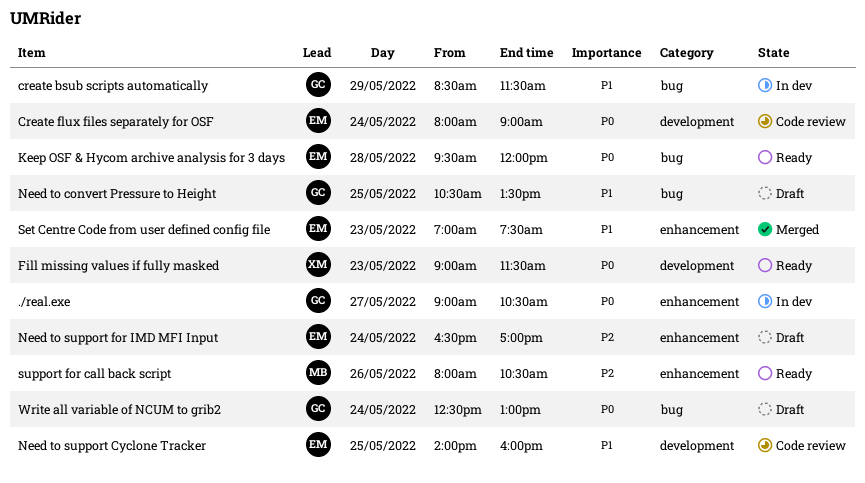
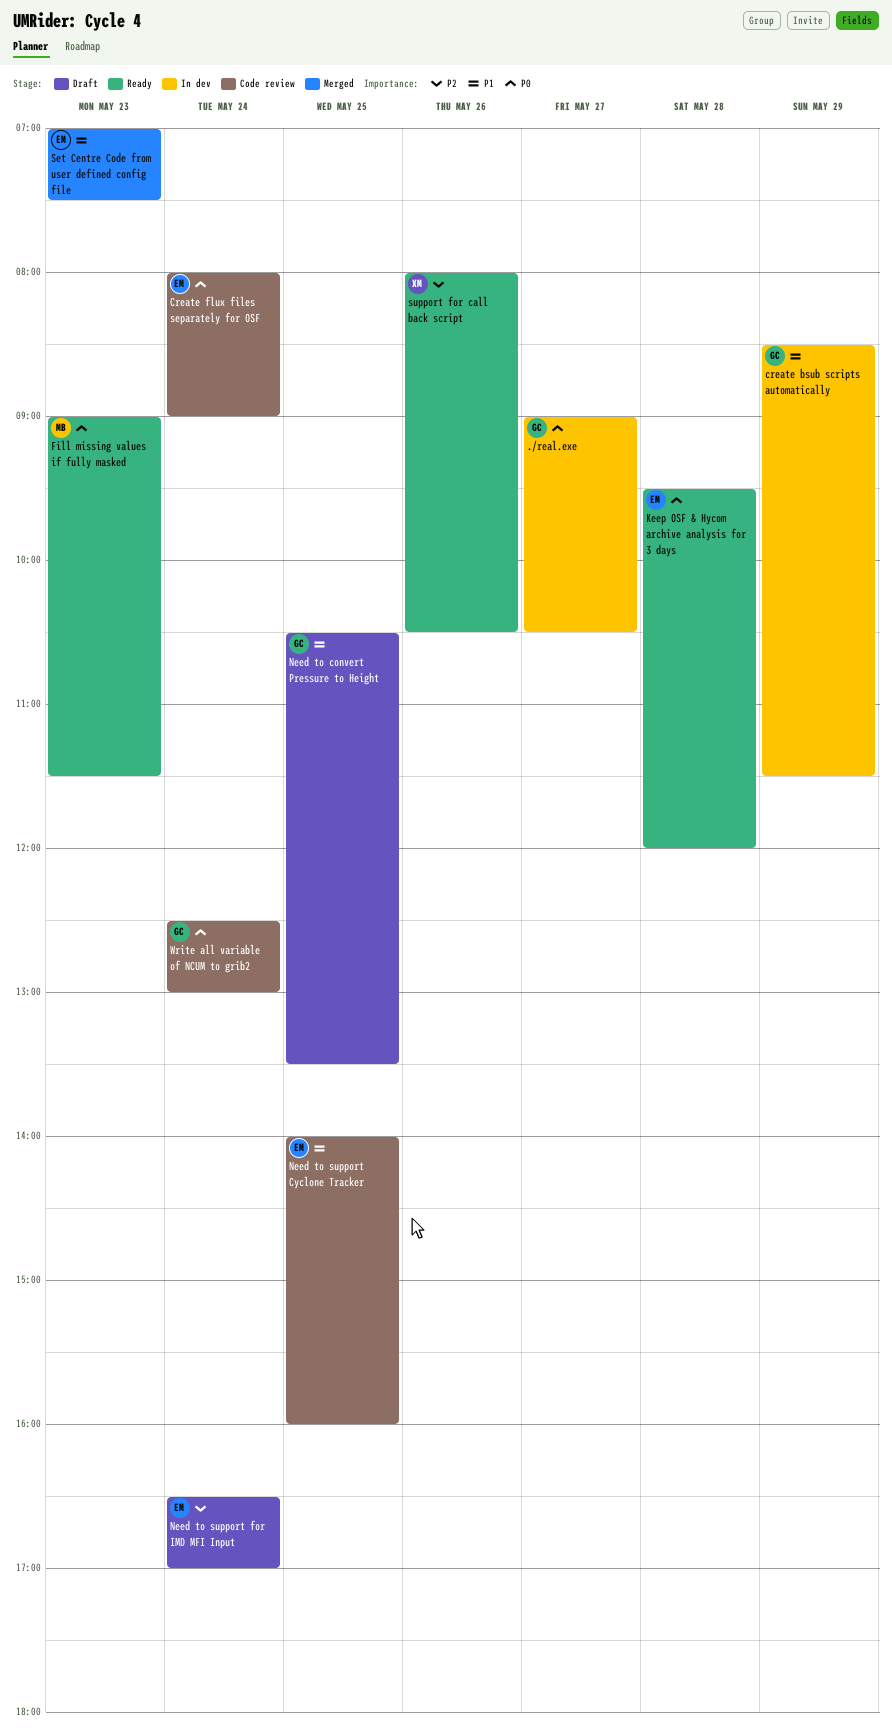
Fill missing values if fully masked, owner: XM -> MB
support for call back script, owner: MB -> XM
Write all variable of NCUM to grib2, status: Draft -> Code review

